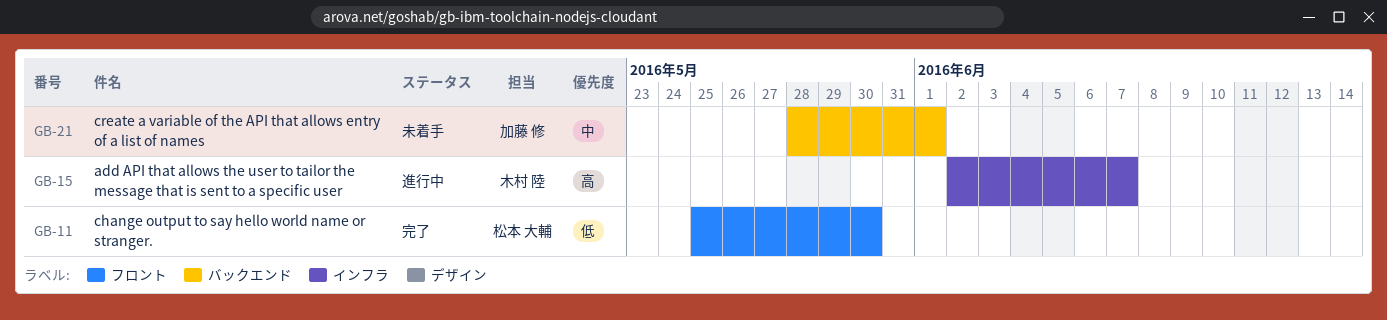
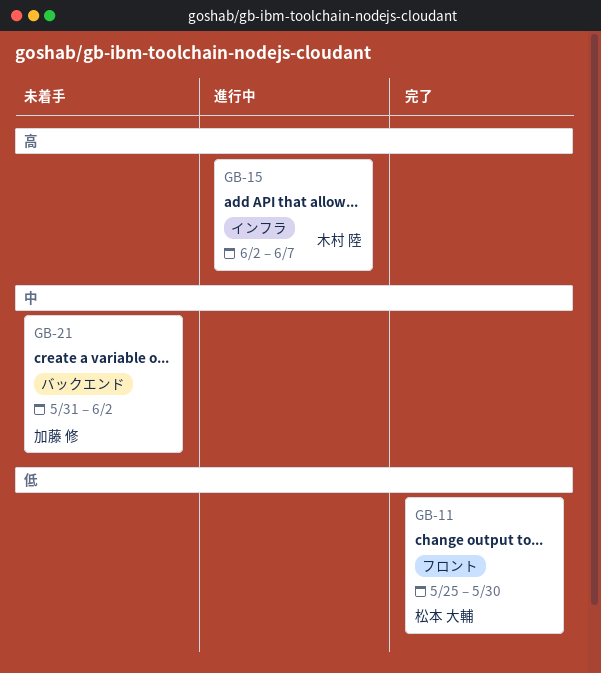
GB-21, start: May 28 -> May 31
GB-21, due: Jun 1 -> Jun 2

